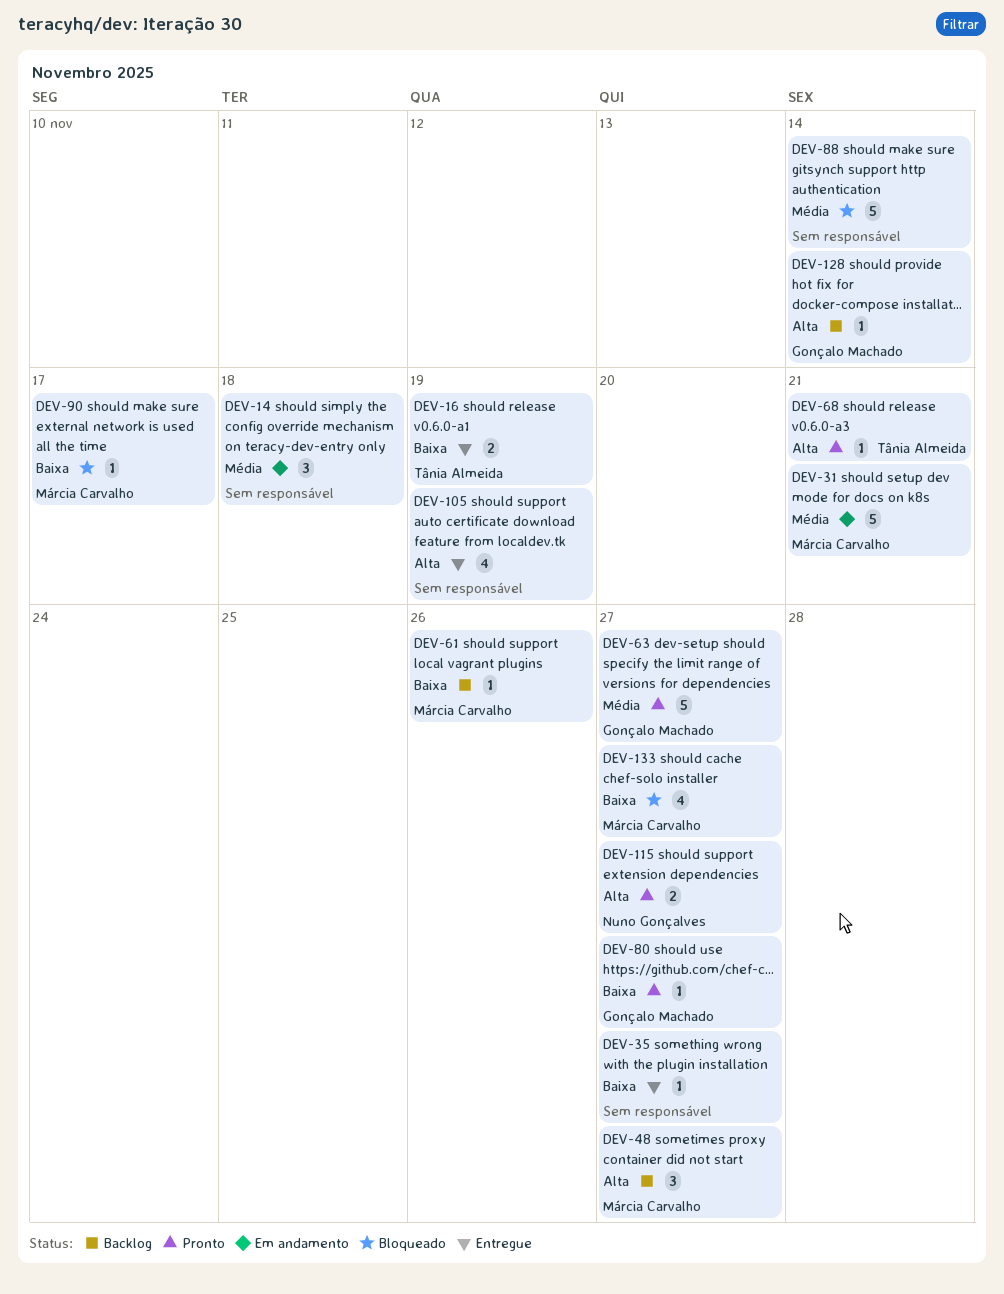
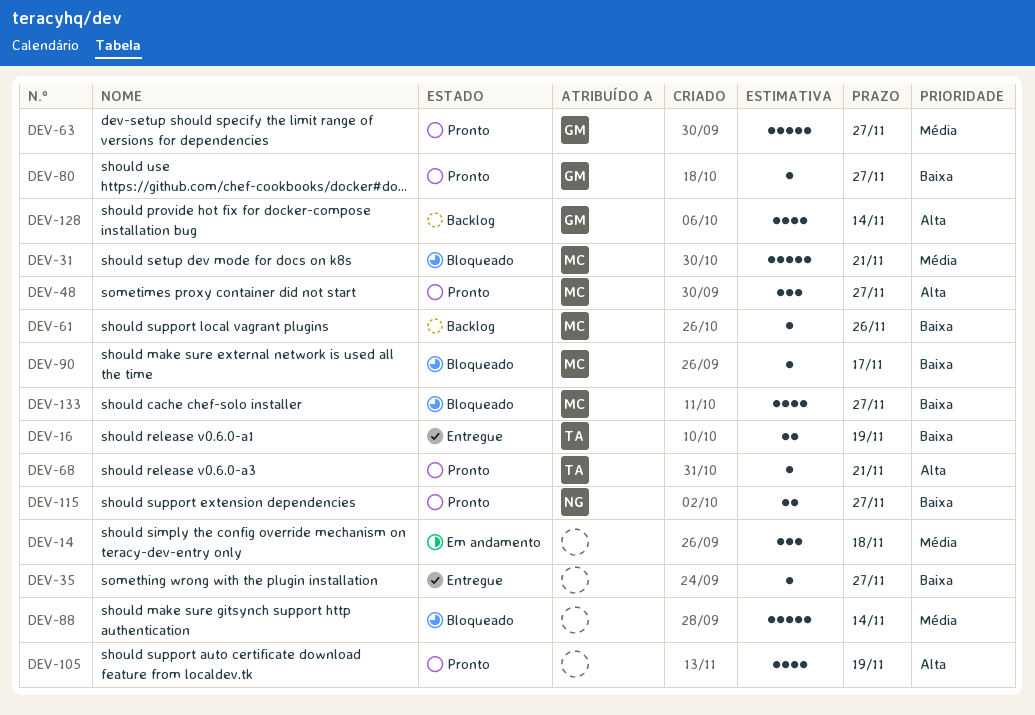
DEV-31, status: Em andamento -> Bloqueado
DEV-48, status: Backlog -> Pronto
DEV-105, status: Entregue -> Pronto
DEV-115, priority: Alta -> Baixa
DEV-128, estimate: 1 -> 4

